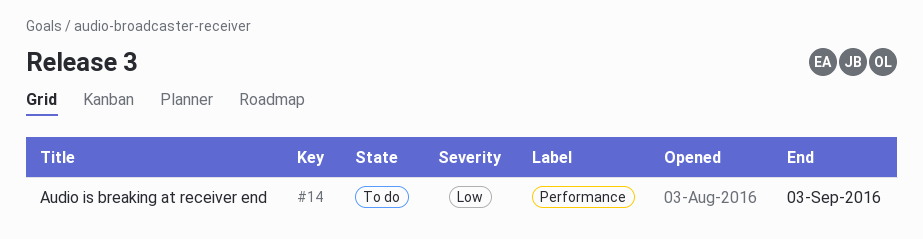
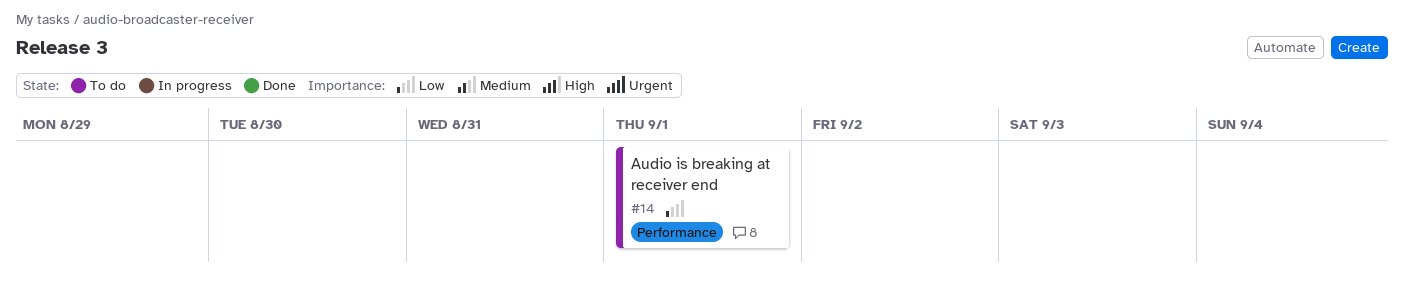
#14, due: Sep 3 -> Sep 1

